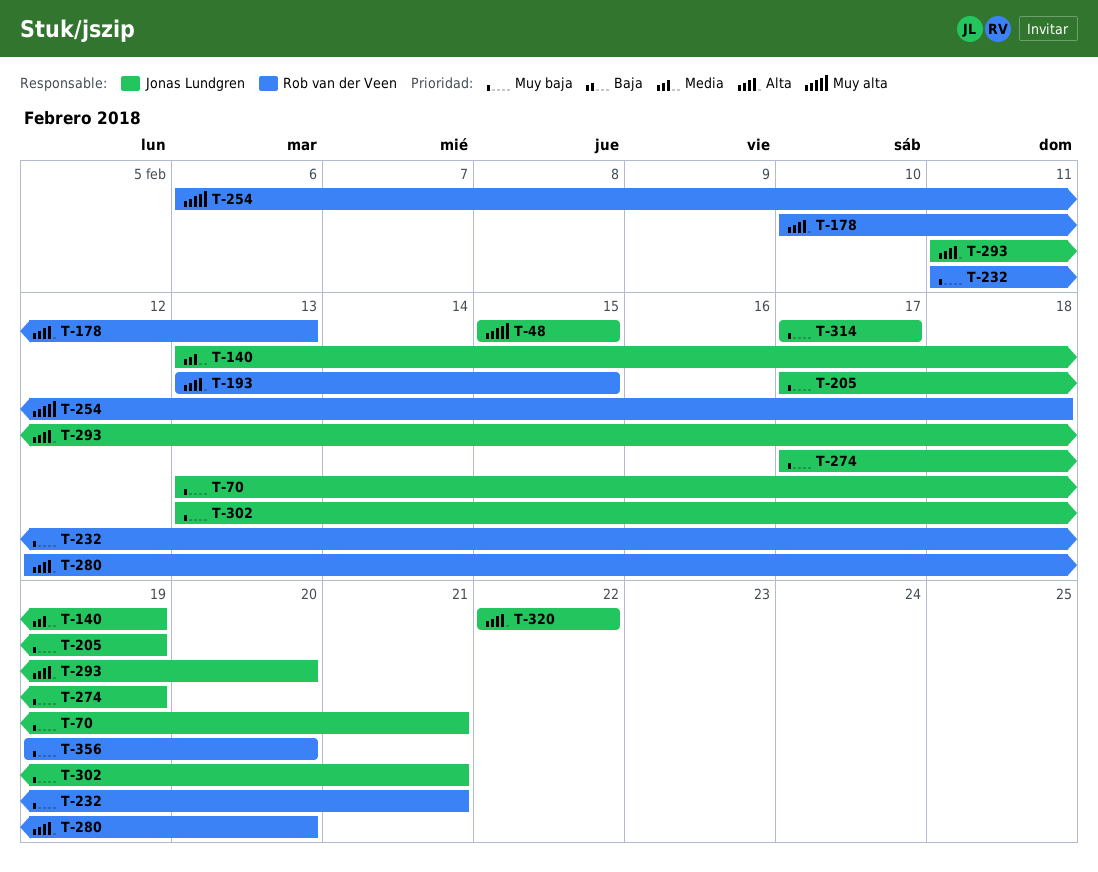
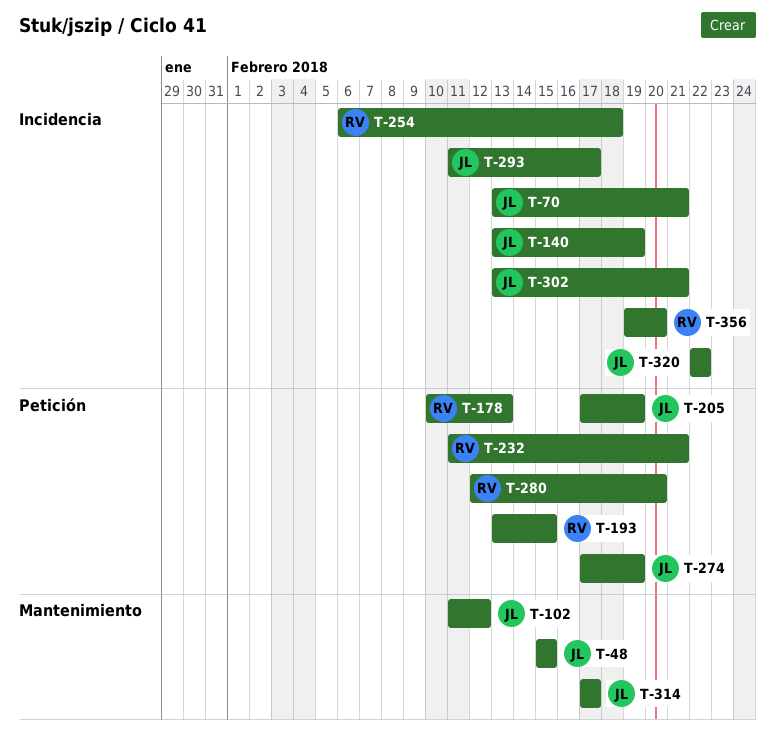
T-102: none -> present
T-293, due: Feb 20 -> Feb 17

